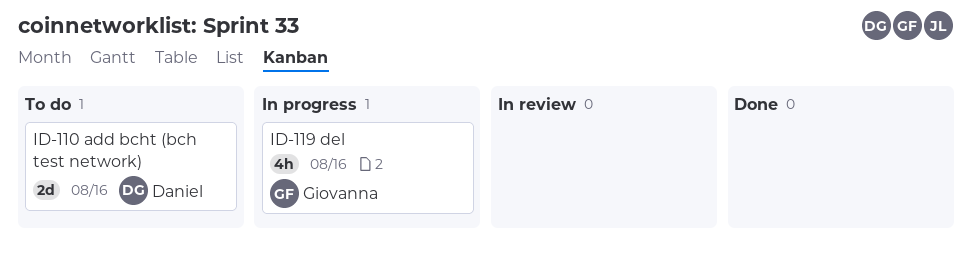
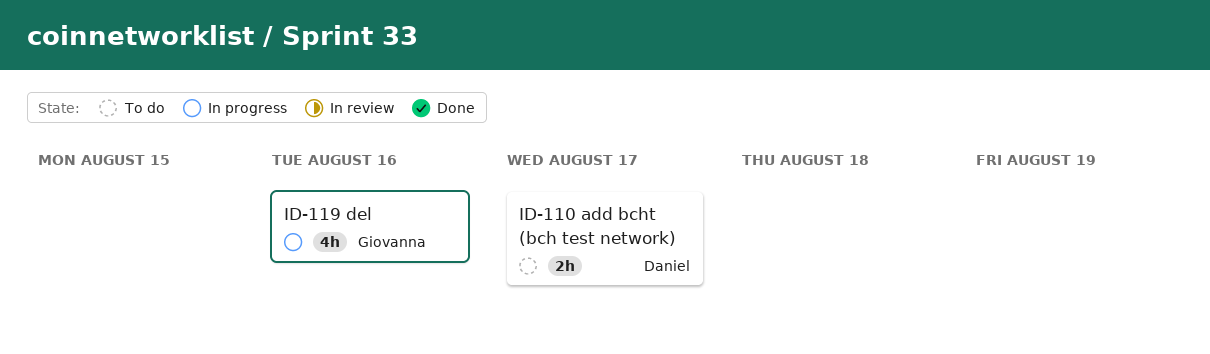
ID-110, estimate: 2d -> 2h
ID-110, due: Aug 16 -> Aug 17

